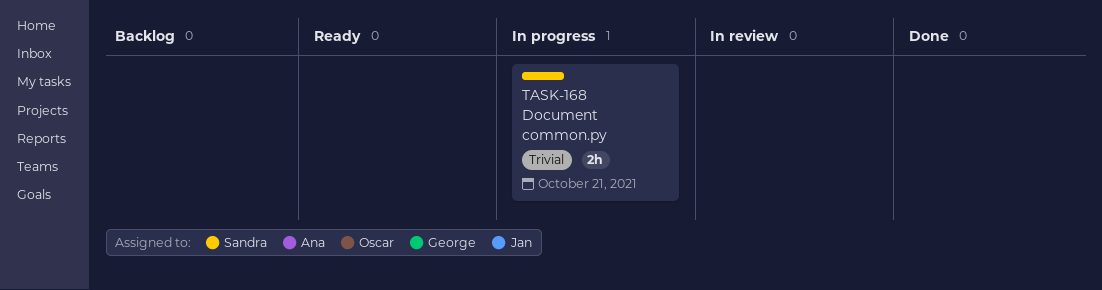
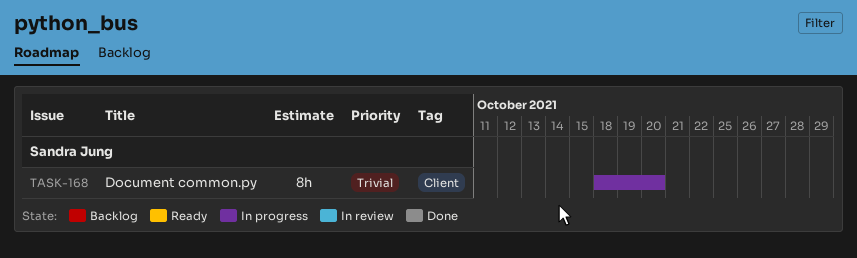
TASK-168, estimate: 2h -> 8h
TASK-168, due: Oct 21 -> Oct 20

